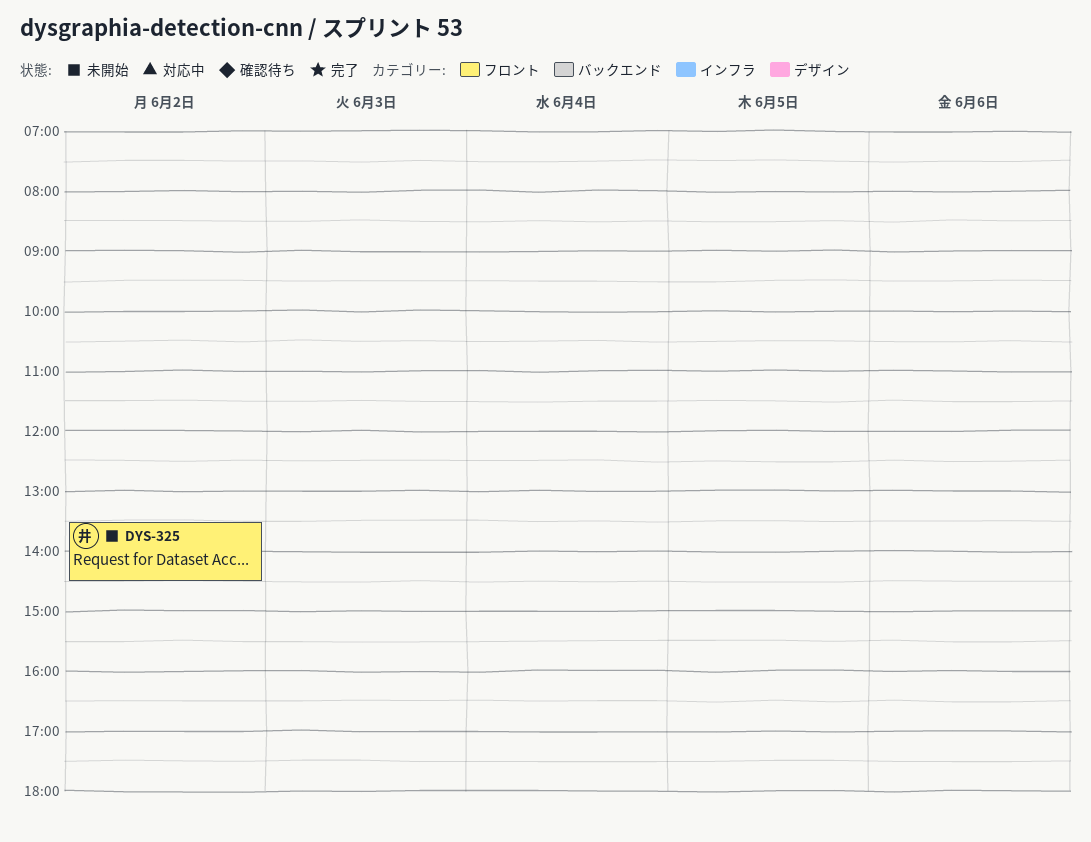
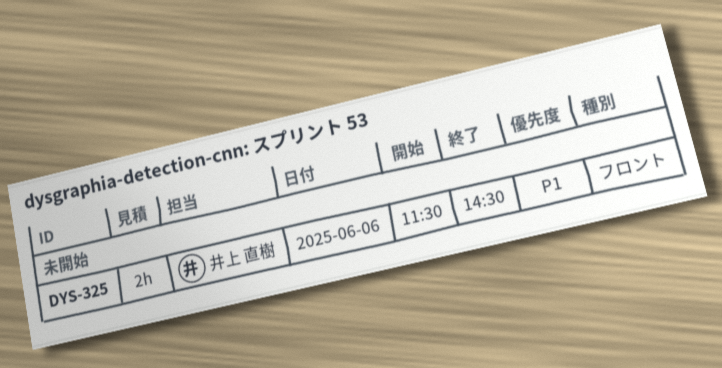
DYS-325, day: Jun 2 -> Jun 6
DYS-325, begins: 13:30 -> 11:30

